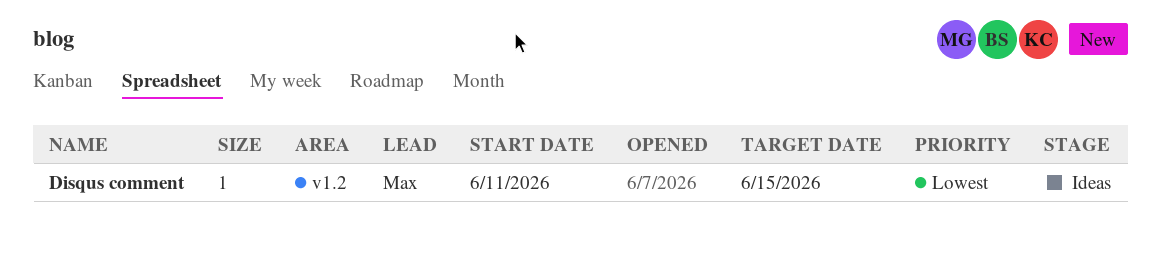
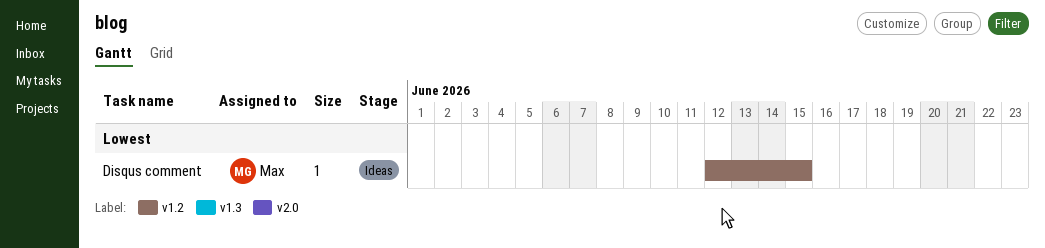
Disqus comment, start: Jun 11 -> Jun 12

